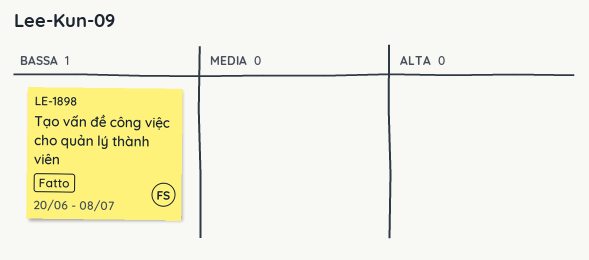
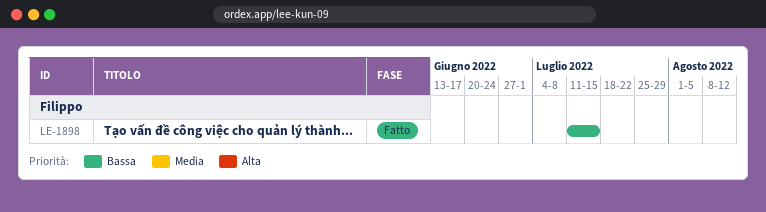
LE-1898, start: Jun 20 -> Jul 11
LE-1898, due: Jul 8 -> Jul 15

